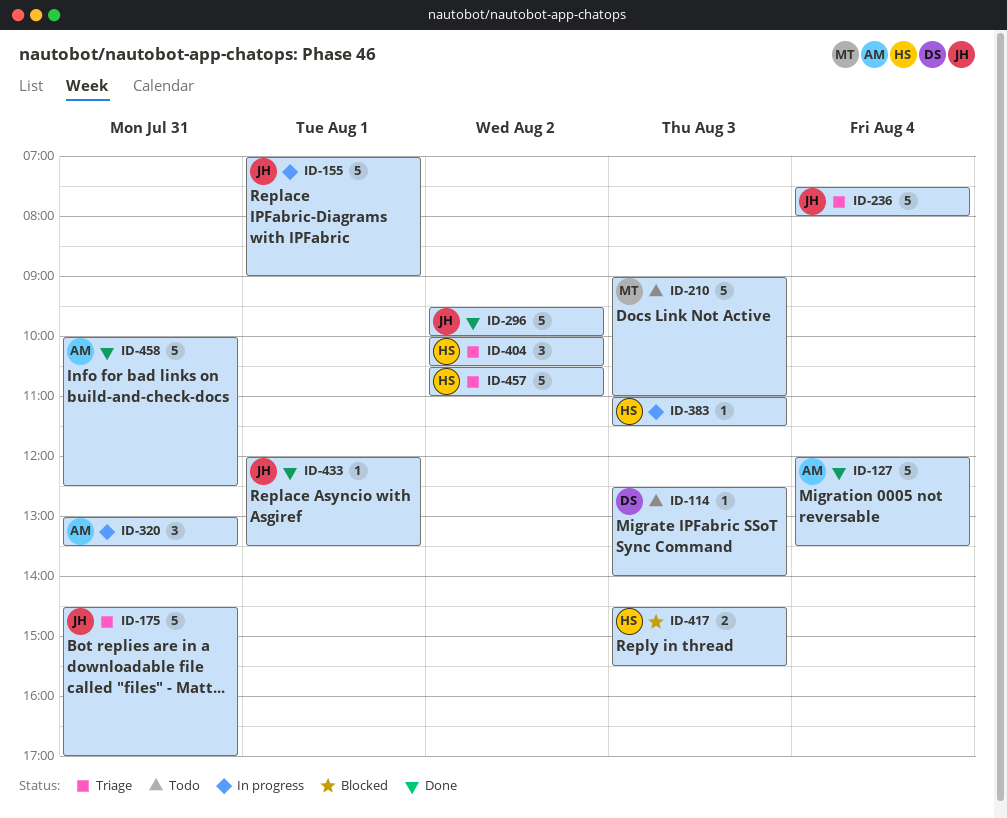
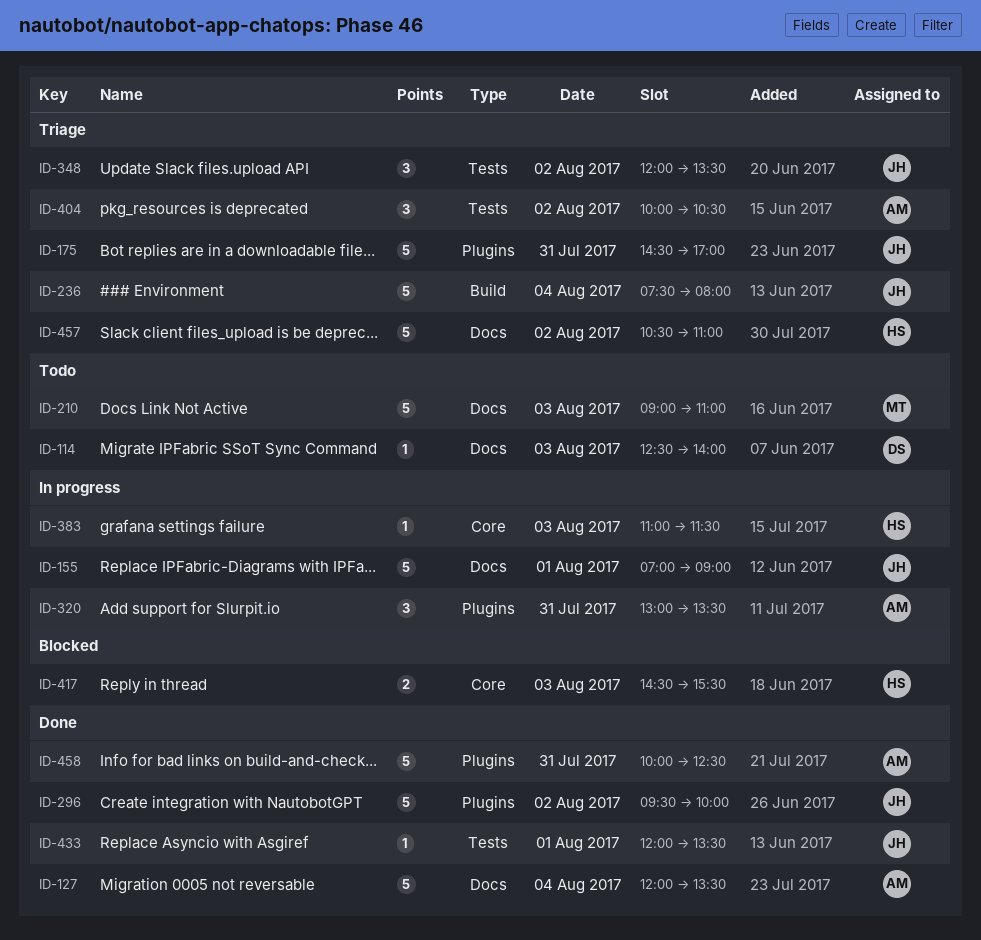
ID-348: none -> present
ID-404, owner: HS -> AM

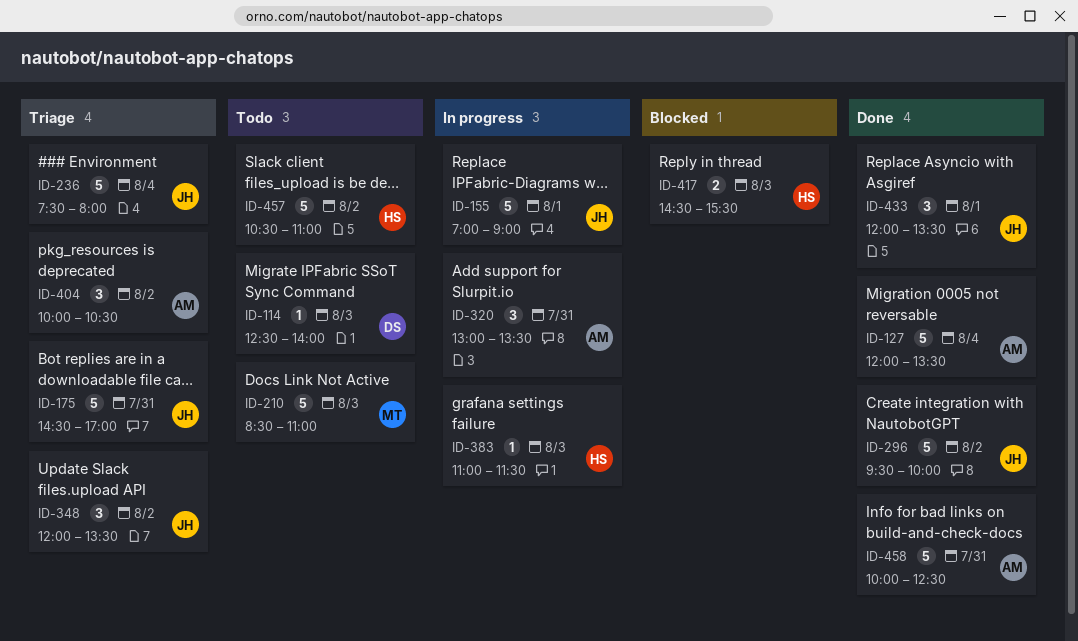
ID-210, begins: 09:00 -> 08:30
ID-433, estimate: 1 -> 3
ID-457, status: Triage -> Todo

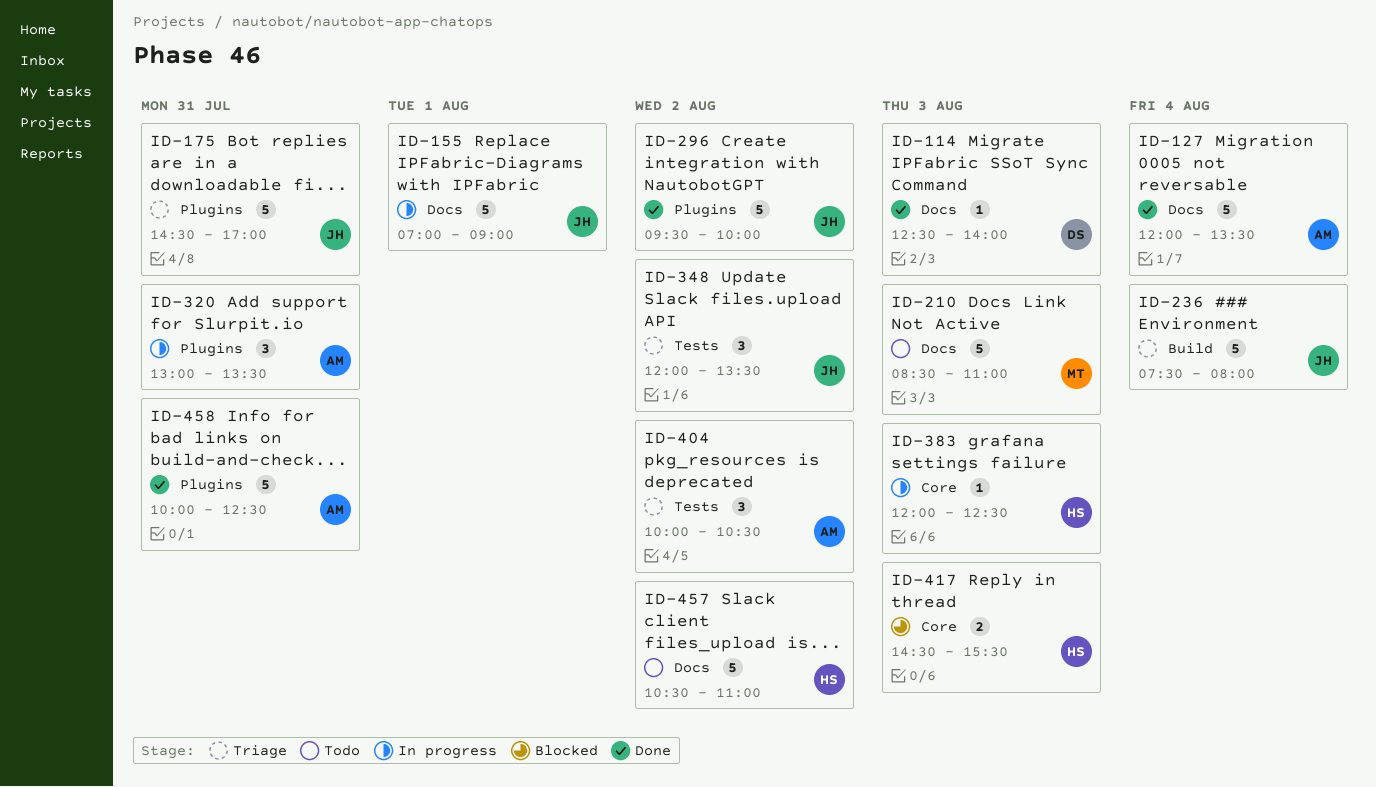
ID-114, status: Todo -> Done
ID-383, begins: 11:00 -> 12:00
ID-383, ends: 11:30 -> 12:30
ID-433: present -> none

